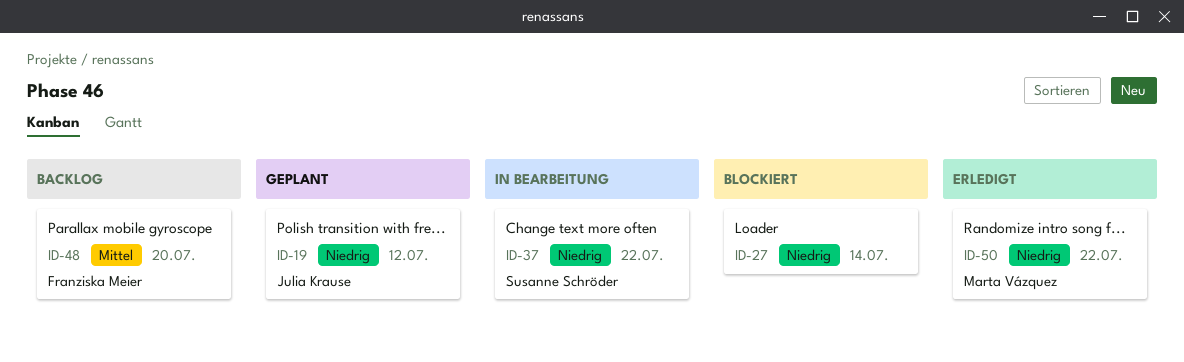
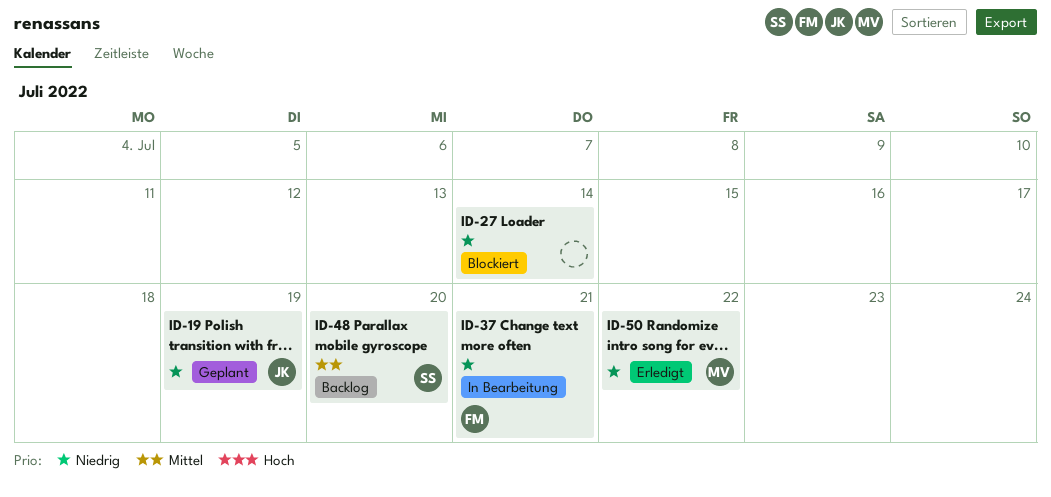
ID-19, due: Jul 12 -> Jul 19
ID-37, owner: Susanne Schröder -> Franziska Meier
ID-37, due: Jul 22 -> Jul 21
ID-48, owner: Franziska Meier -> Susanne Schröder

